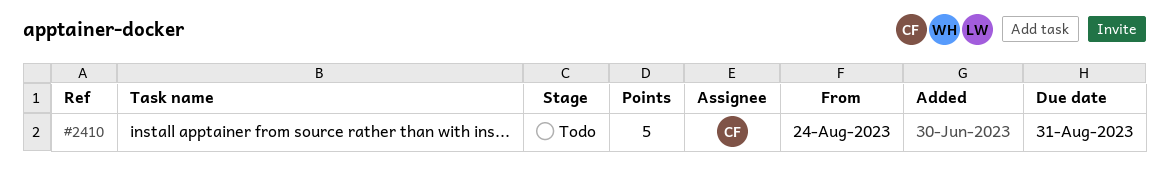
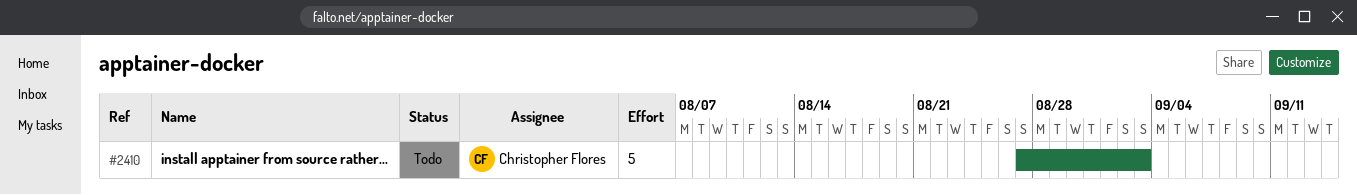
#2410, start: Aug 24 -> Aug 27
#2410, due: Aug 31 -> Sep 3

